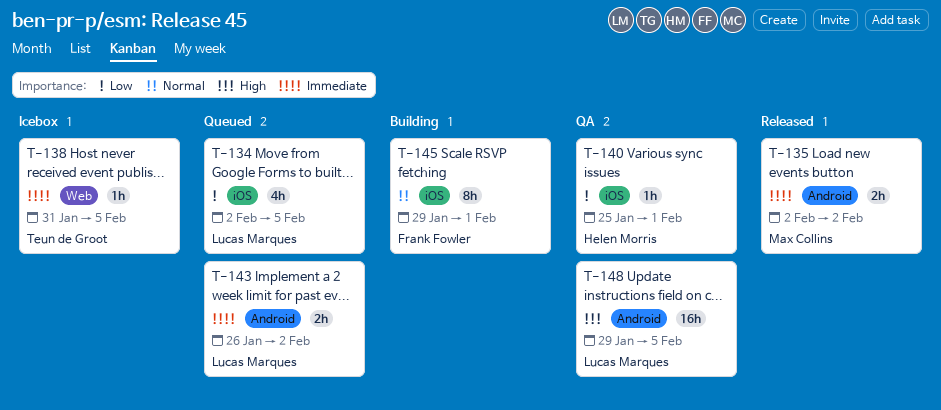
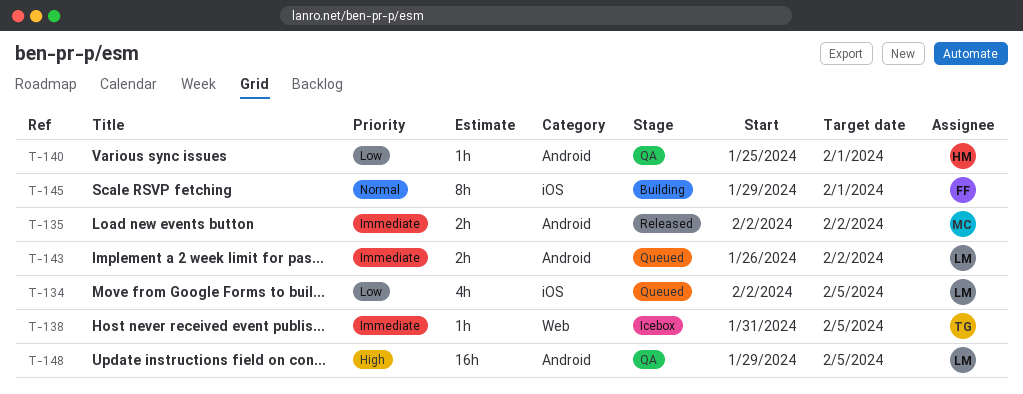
T-140, label: iOS -> Android

